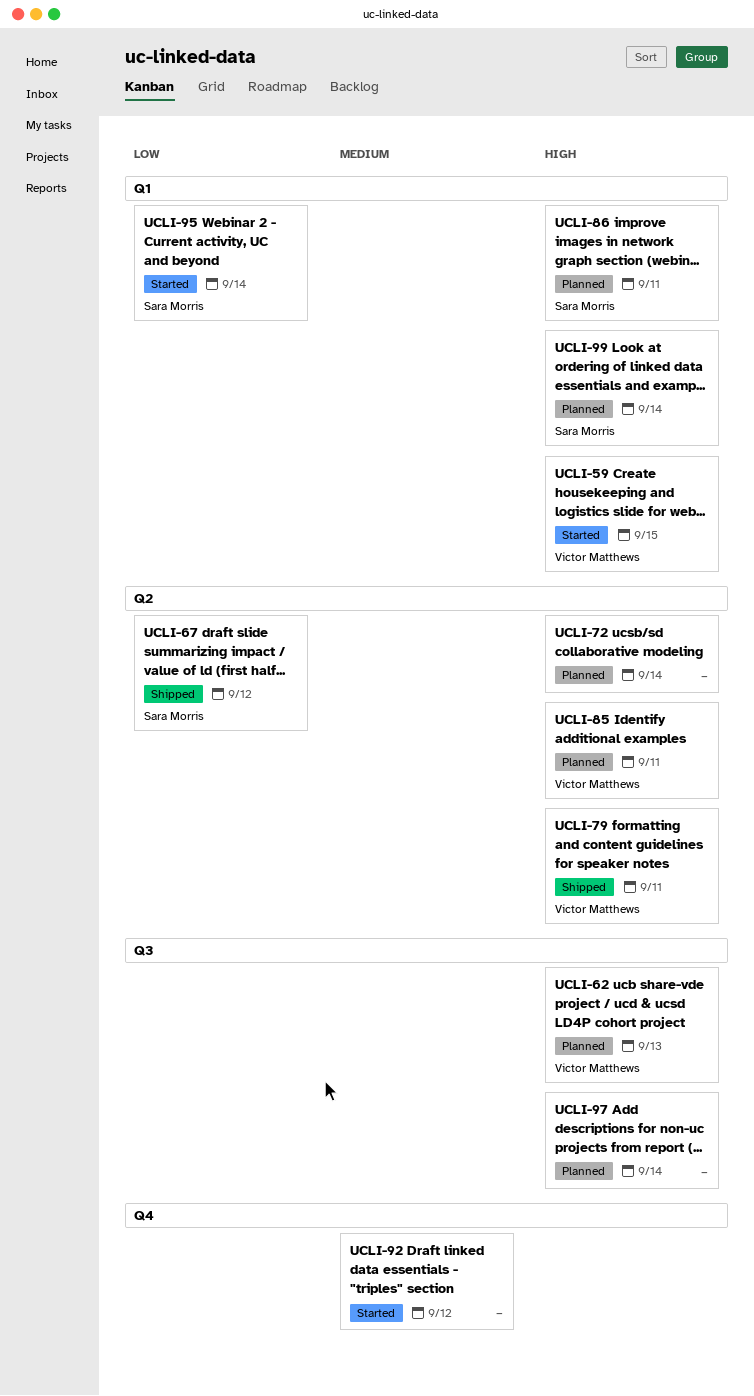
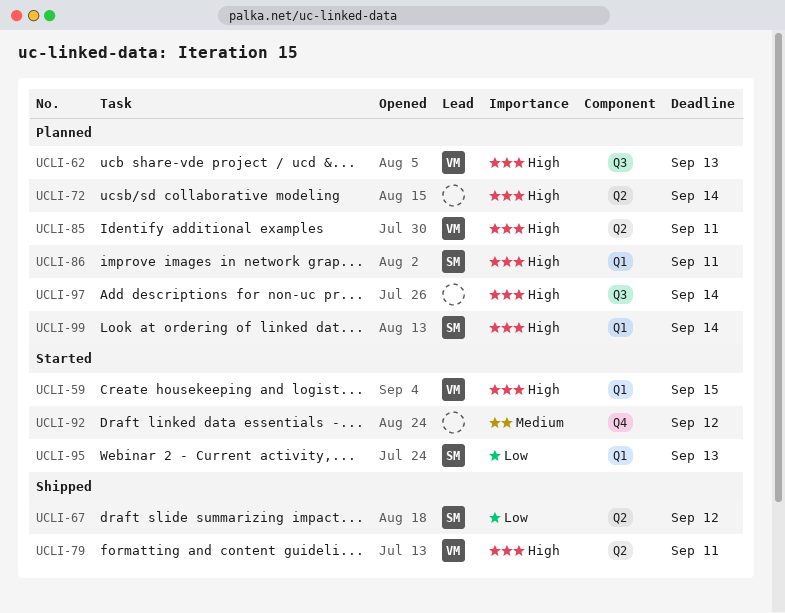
UCLI-95, due: Sep 14 -> Sep 13

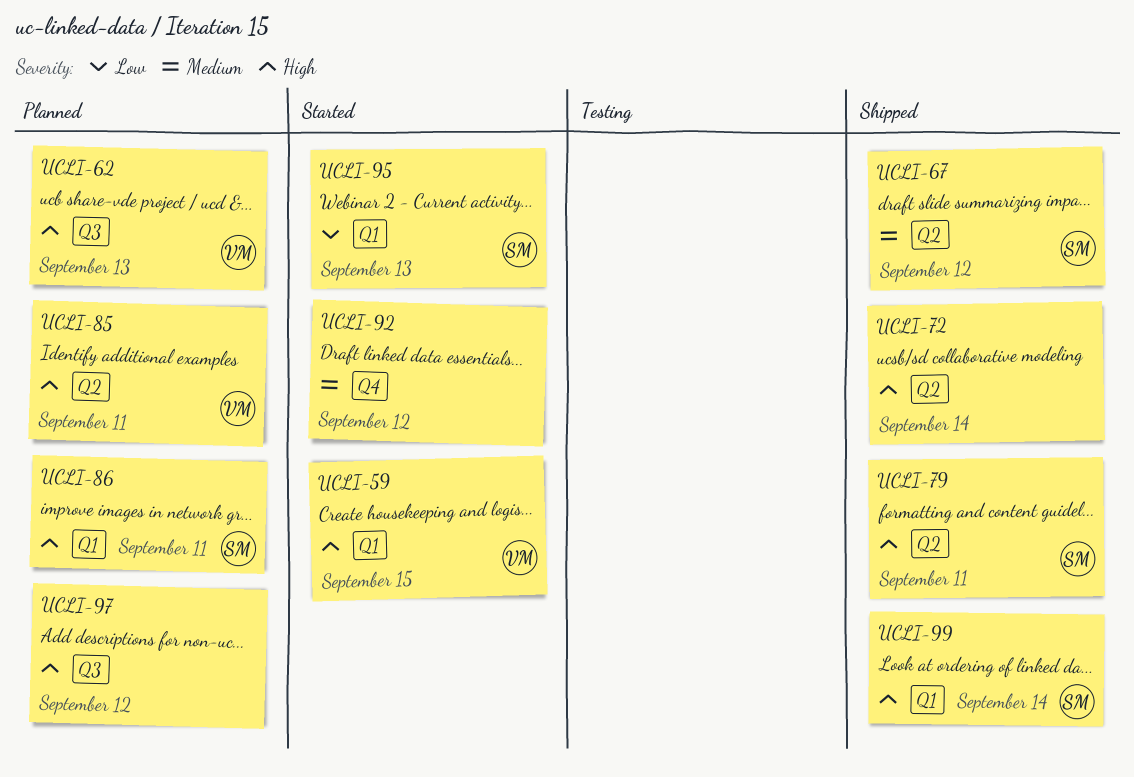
UCLI-67, priority: Low -> Medium
UCLI-72, status: Planned -> Shipped
UCLI-79, owner: VM -> SM
UCLI-97, due: Sep 14 -> Sep 12
UCLI-99, status: Planned -> Shipped

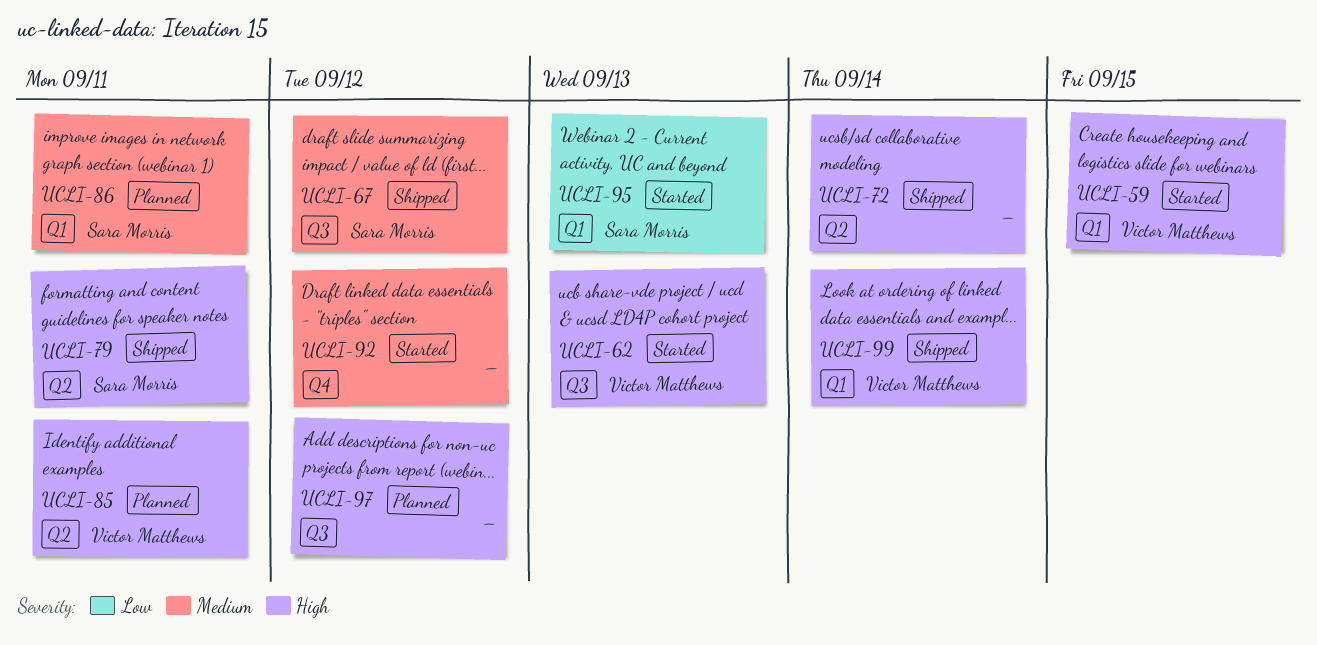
UCLI-62, status: Planned -> Started
UCLI-67, label: Q2 -> Q3
UCLI-86, priority: High -> Medium
UCLI-99, owner: Sara Morris -> Victor Matthews

